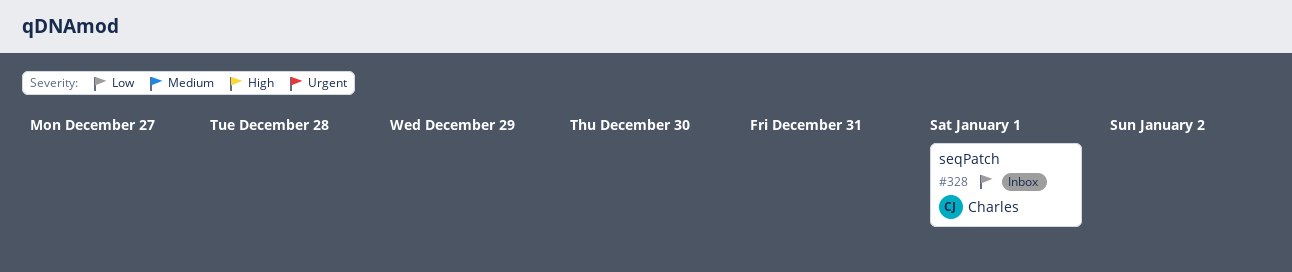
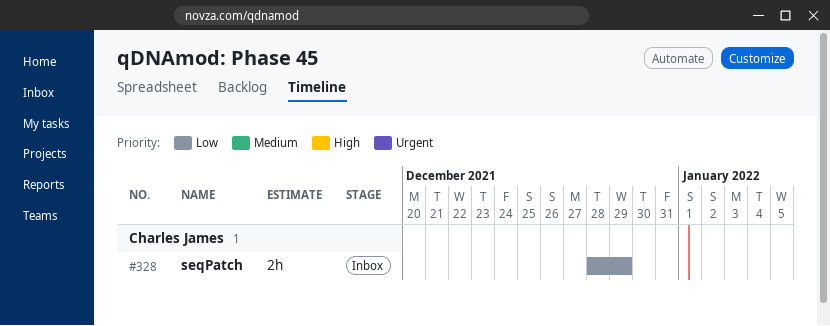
#328, due: Jan 1 -> Dec 29

